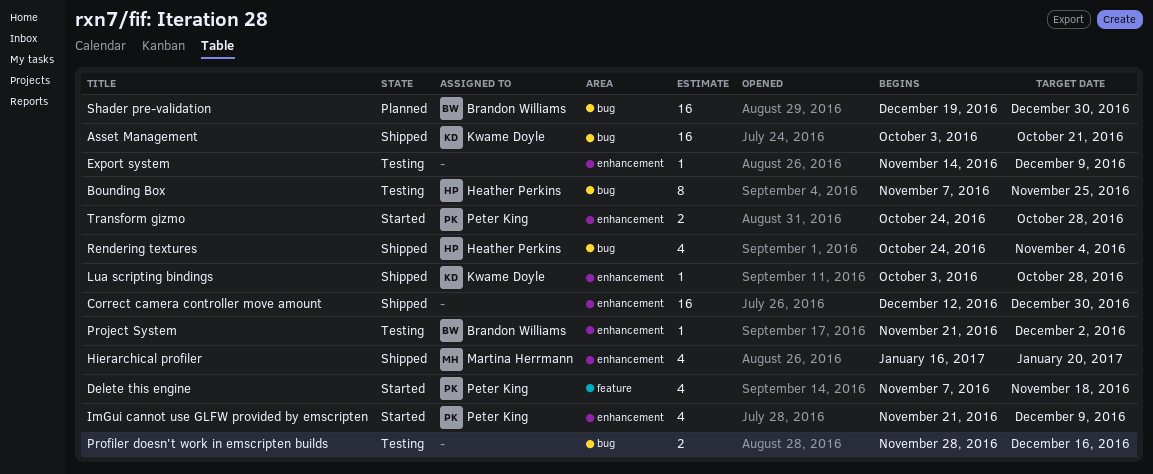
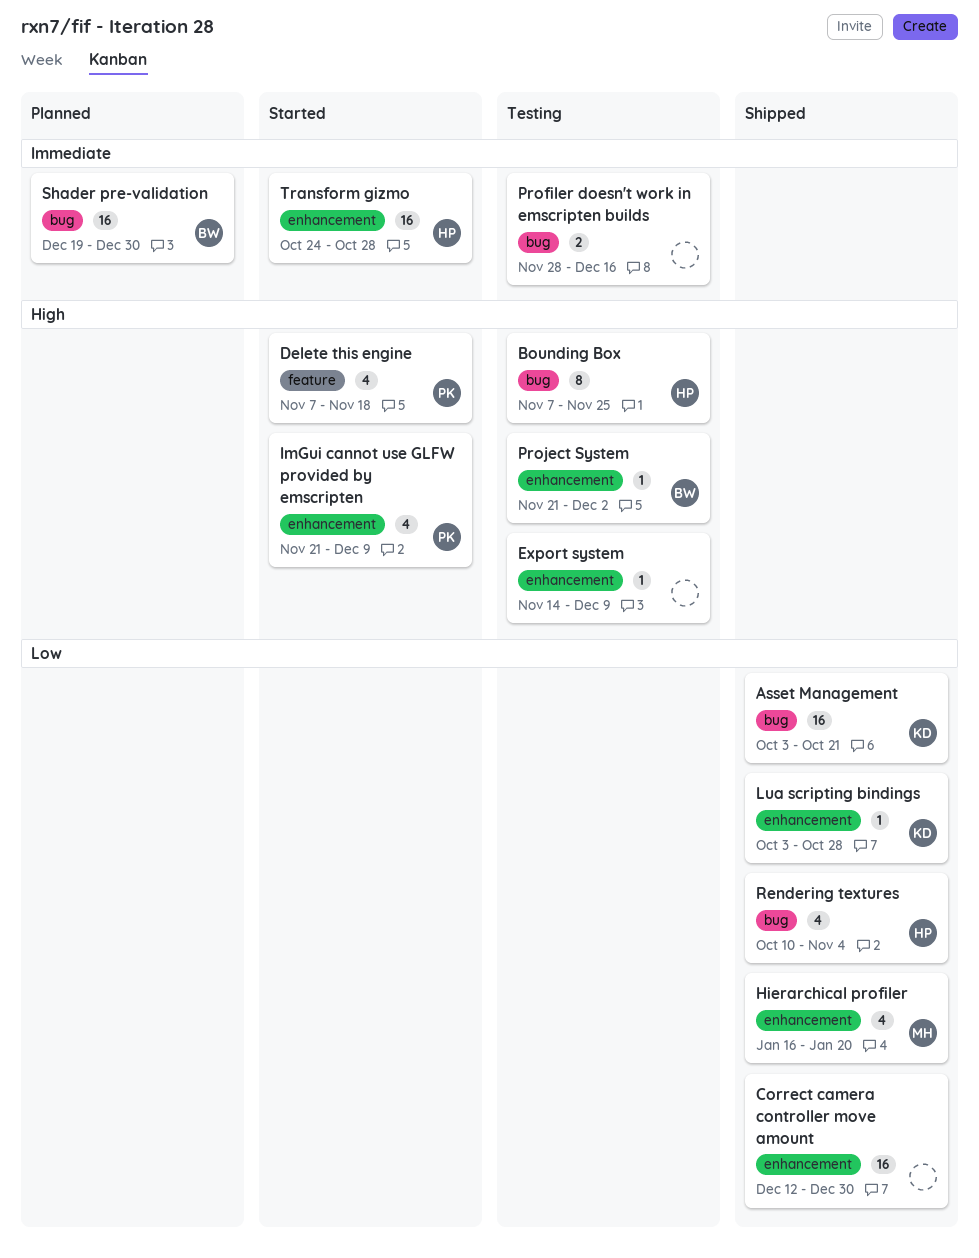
Rendering textures, start: Oct 24 -> Oct 10
Transform gizmo, owner: Peter King -> Heather Perkins
Transform gizmo, estimate: 2 -> 16

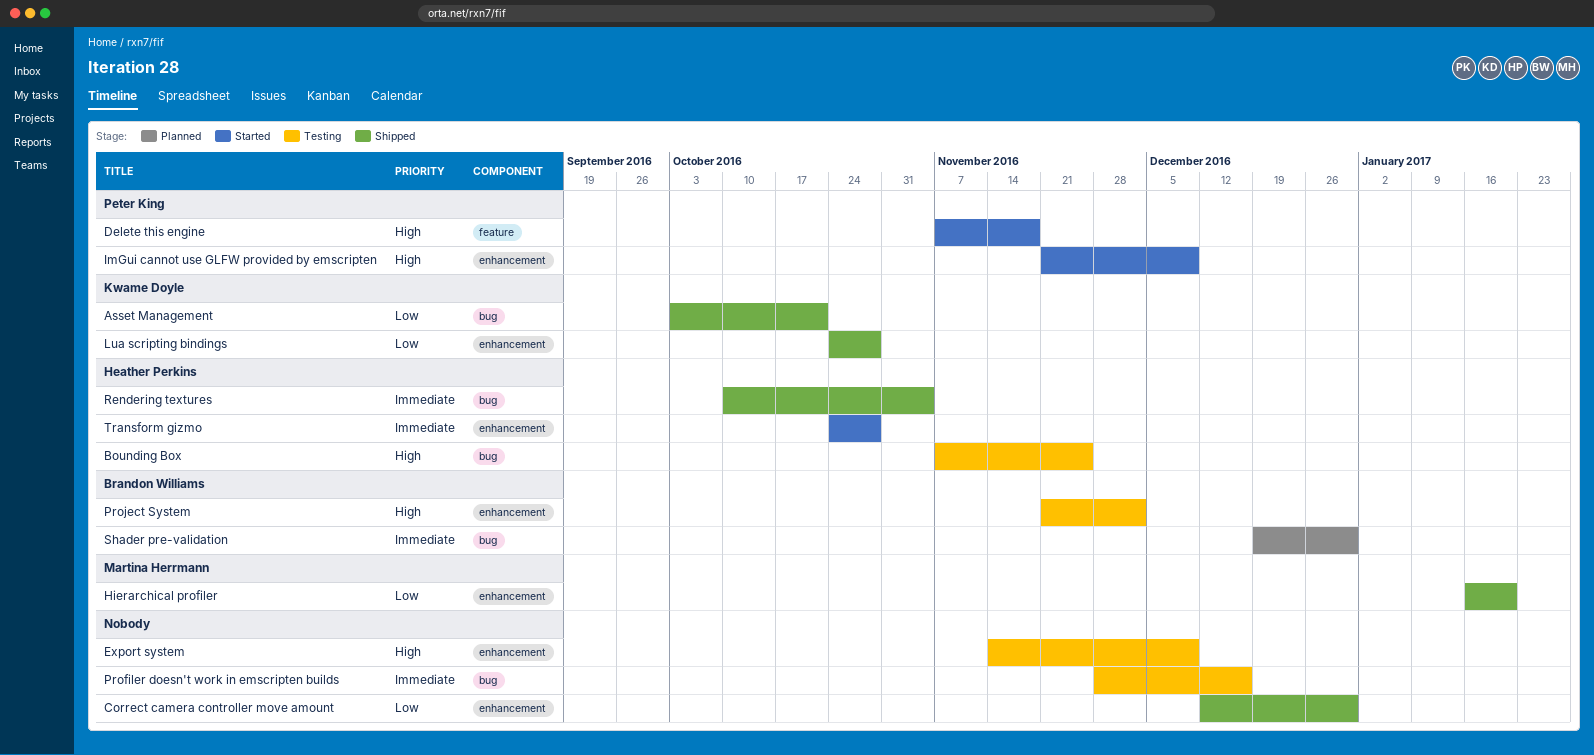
Lua scripting bindings, start: Oct 3 -> Oct 24
Rendering textures, priority: Low -> Immediate

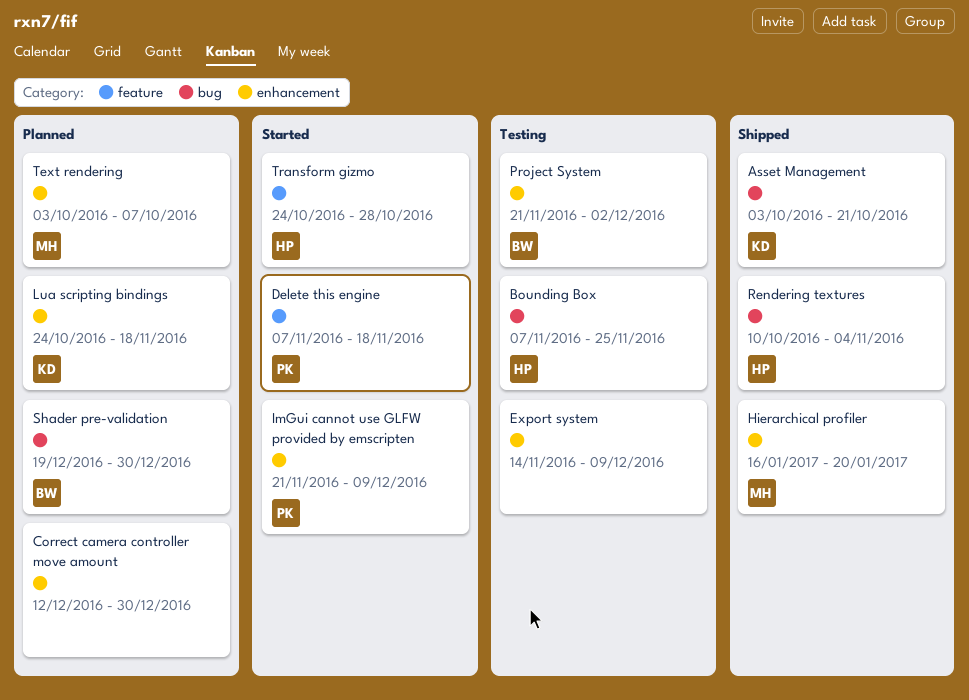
Correct camera controller move amount, status: Shipped -> Planned
Lua scripting bindings, status: Shipped -> Planned
Lua scripting bindings, due: Oct 28 -> Nov 18
Profiler doesn't work in emscripten builds: present -> none
Text rendering: none -> present
Transform gizmo, label: enhancement -> feature

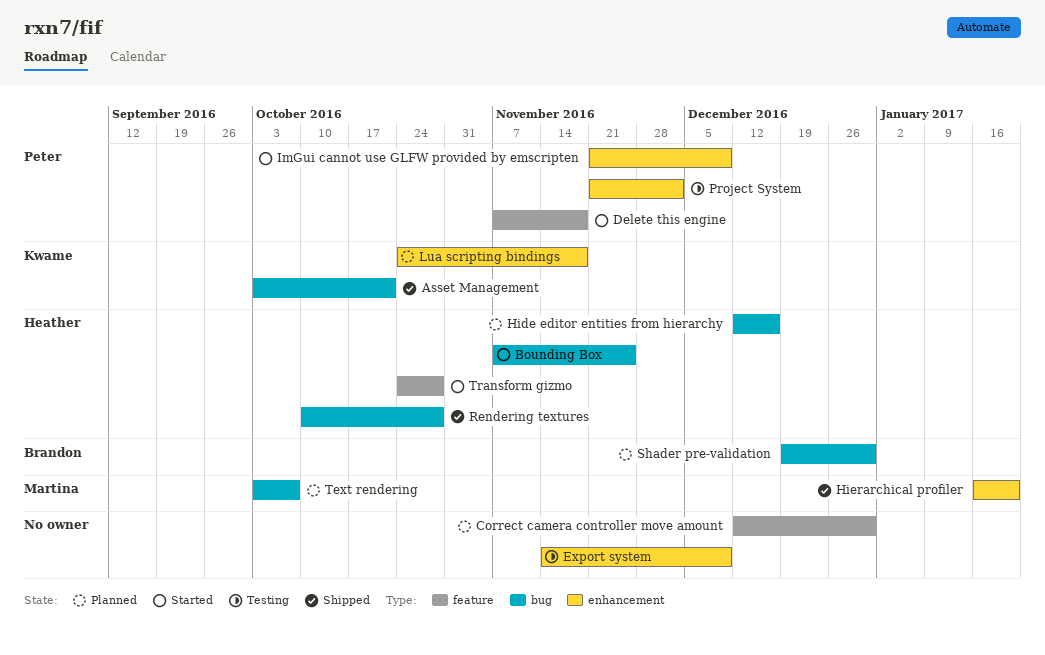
Bounding Box, status: Testing -> Started
Correct camera controller move amount, label: enhancement -> feature
Hide editor entities from hierarchy: none -> present
Project System, owner: Brandon -> Peter
Rendering textures, due: Nov 4 -> Oct 28
Text rendering, label: enhancement -> bug

